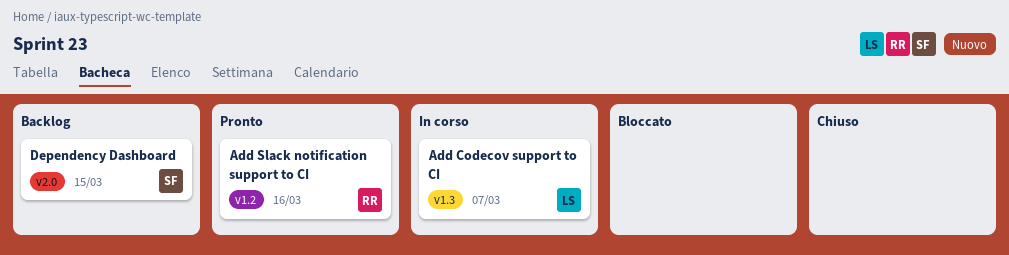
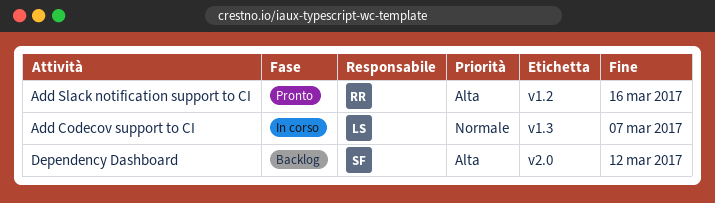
Dependency Dashboard, due: Mar 15 -> Mar 12

